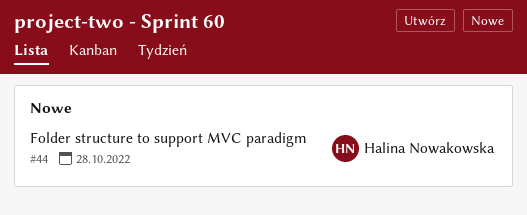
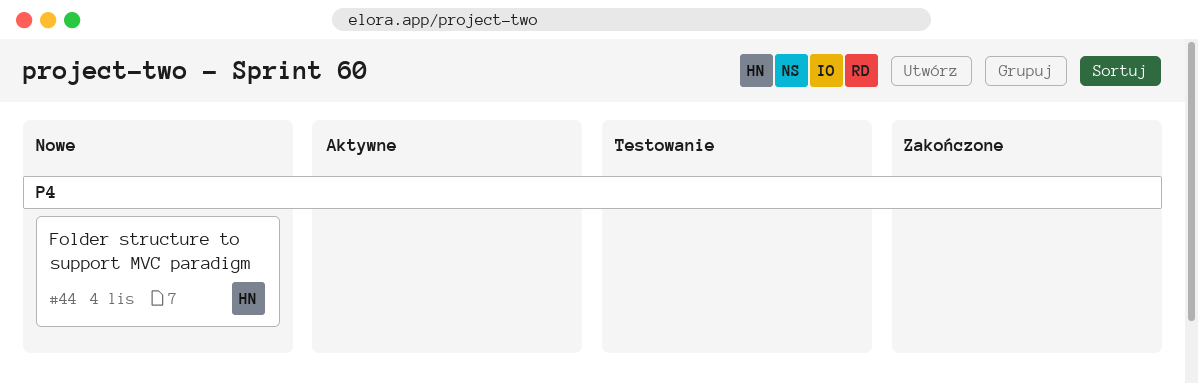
#44, due: Oct 28 -> Nov 4

